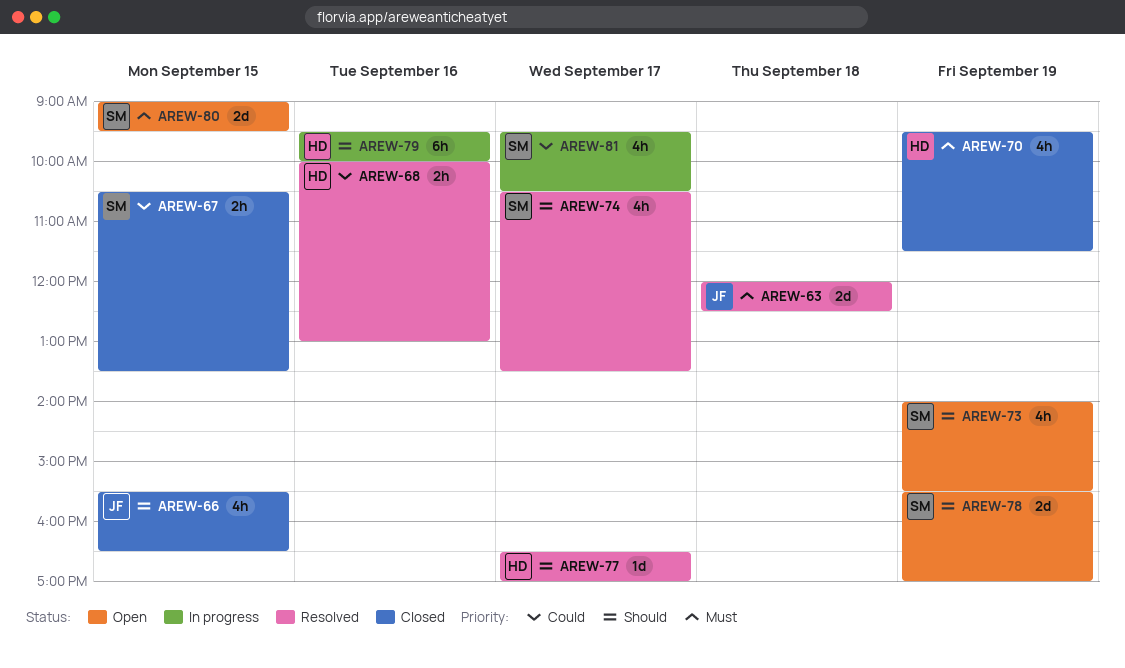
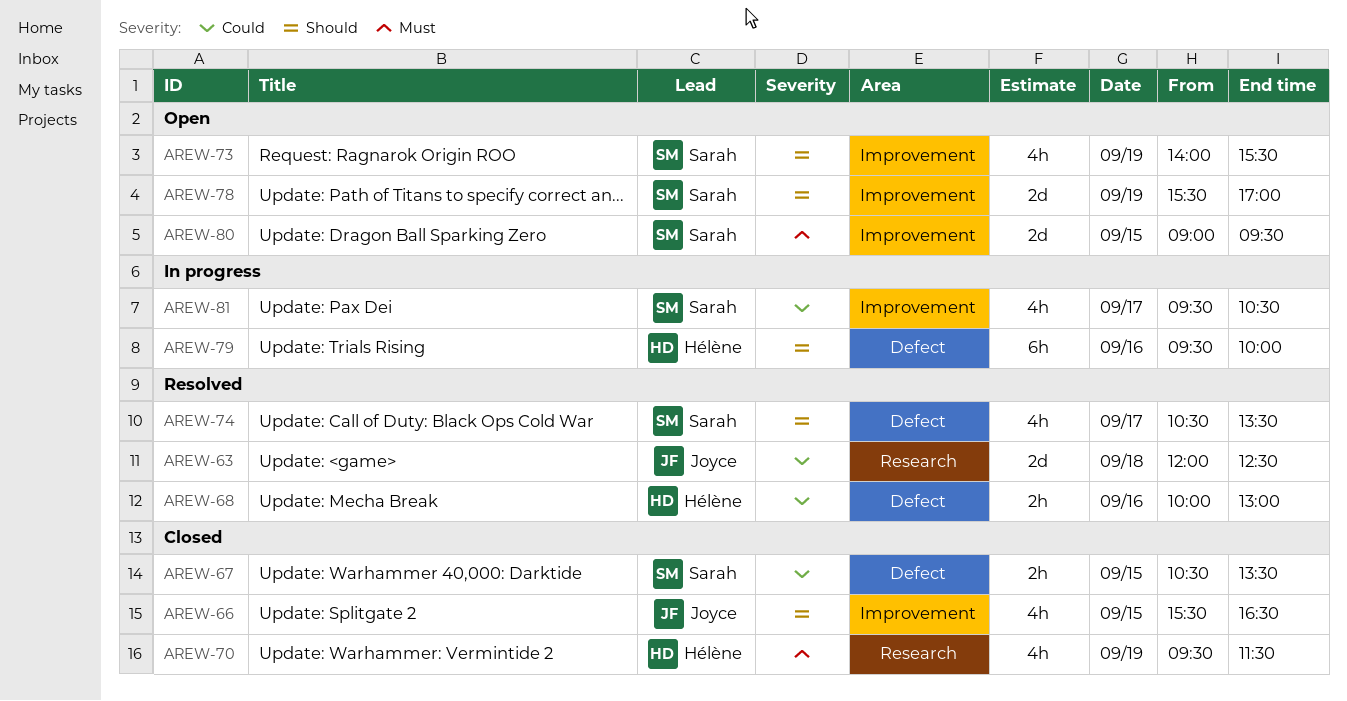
AREW-63, priority: Must -> Could
AREW-77: present -> none

